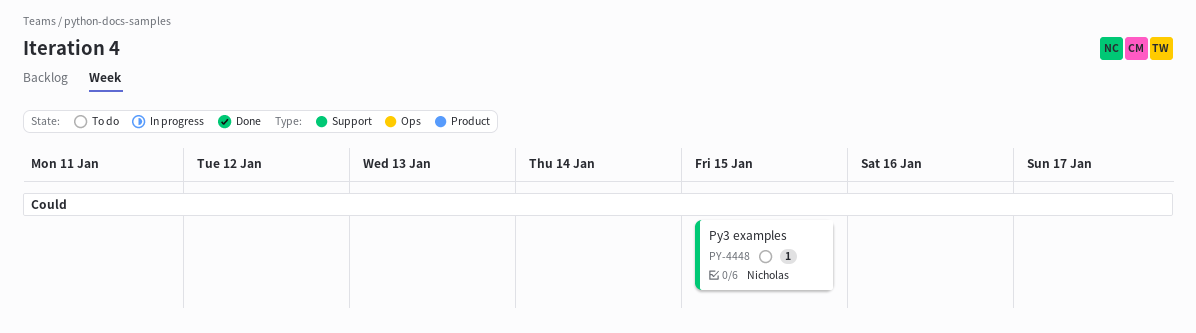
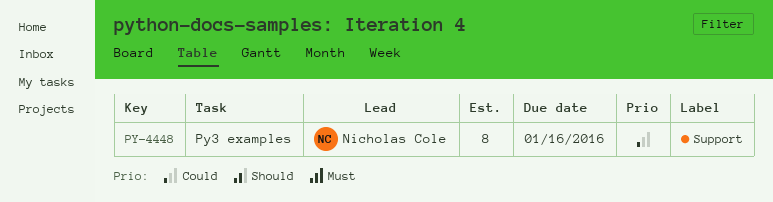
PY-4448, estimate: 1 -> 8
PY-4448, due: Jan 15 -> Jan 16

